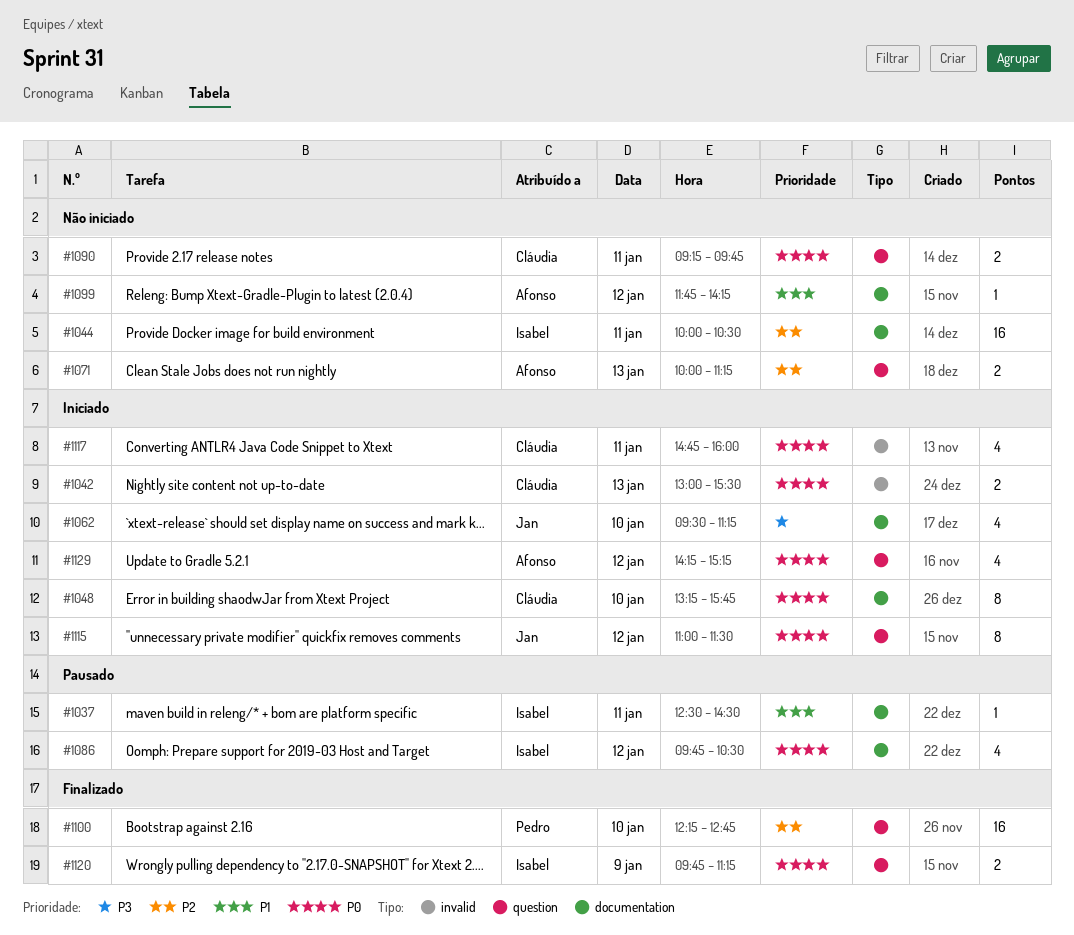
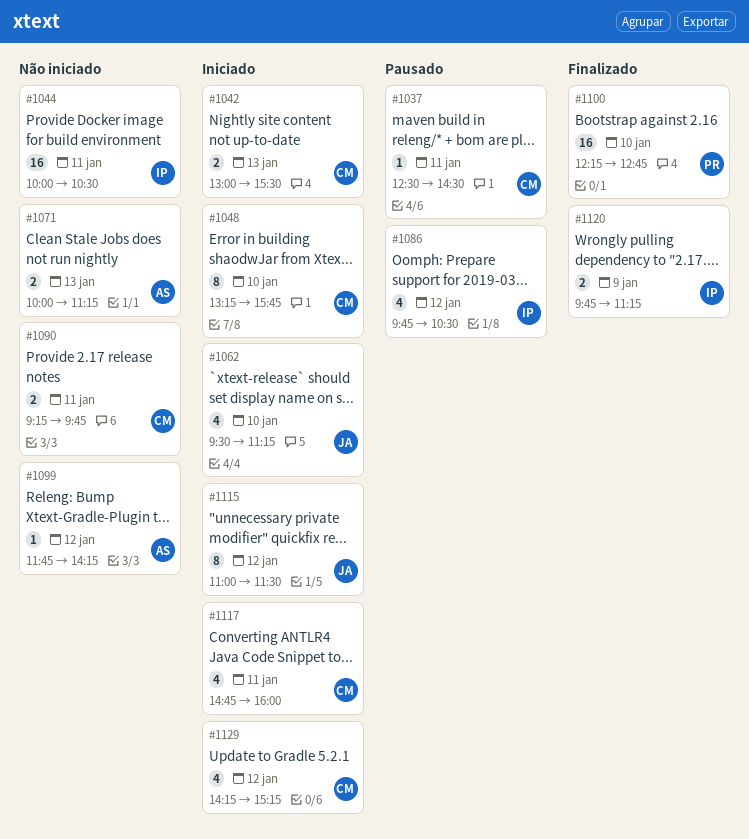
#1037, owner: Isabel -> Cláudia
#1129, owner: Afonso -> Cláudia

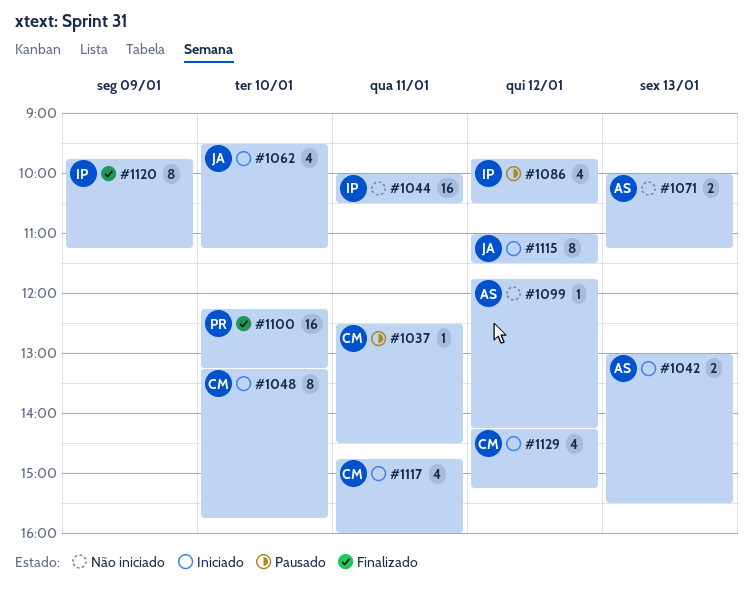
#1042, owner: CM -> AS
#1090: present -> none
#1100, ends: 12:45 -> 13:15
#1120, estimate: 2 -> 8

